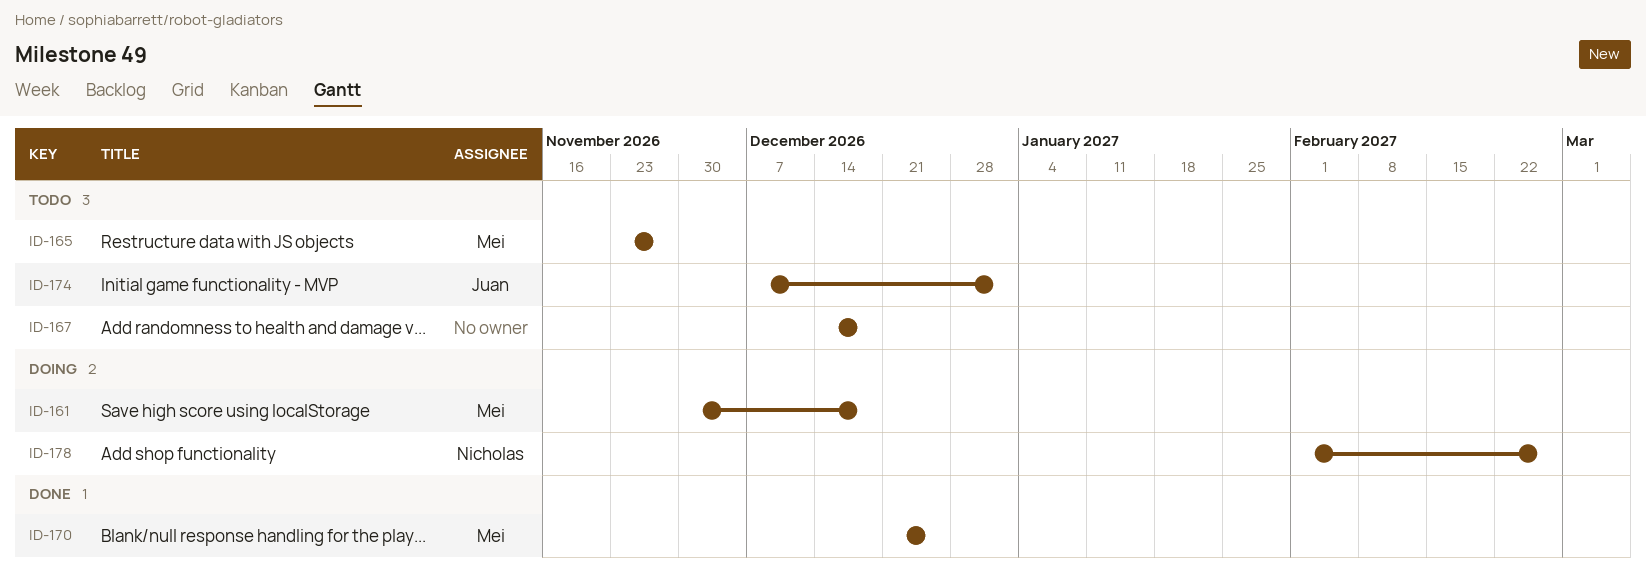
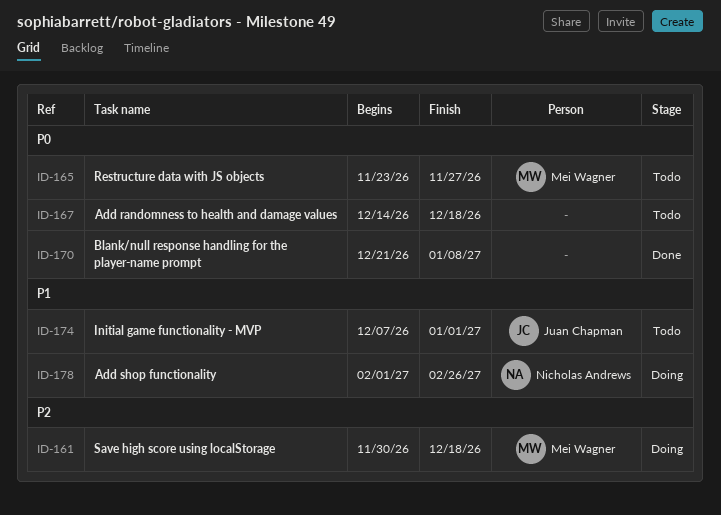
ID-170, owner: Mei Wagner -> none
ID-170, due: Dec 25 -> Jan 8

